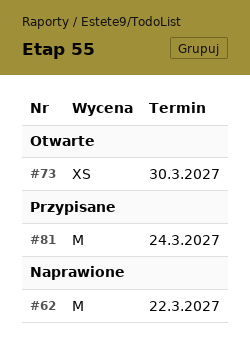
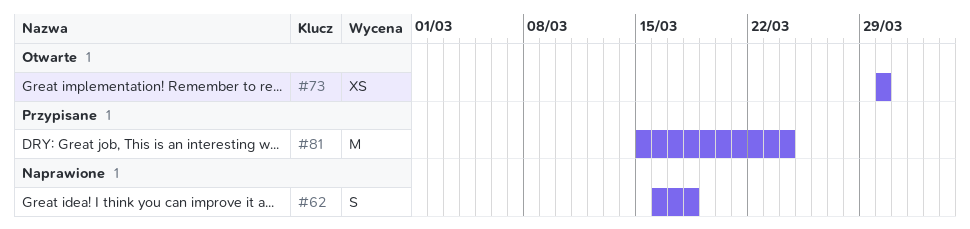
#62, estimate: M -> S
#62, due: Mar 22 -> Mar 18

